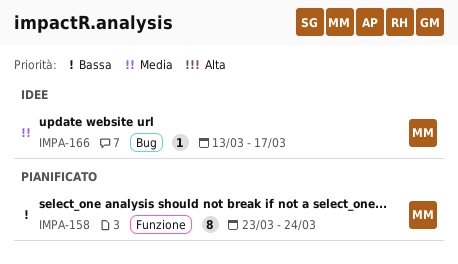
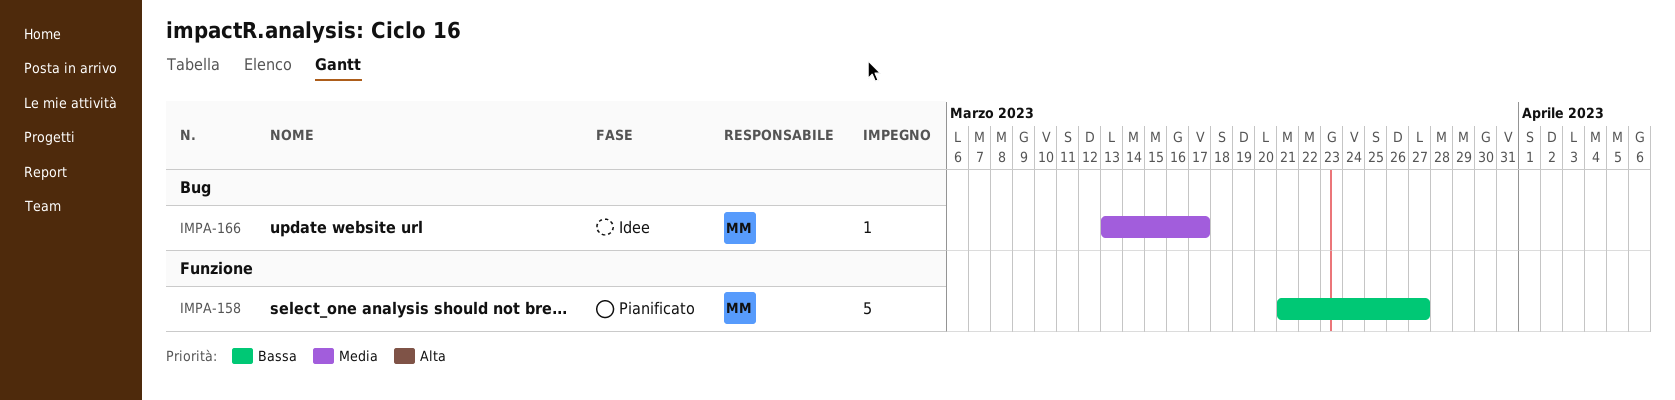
IMPA-158, estimate: 8 -> 5
IMPA-158, start: Mar 23 -> Mar 21
IMPA-158, due: Mar 24 -> Mar 27

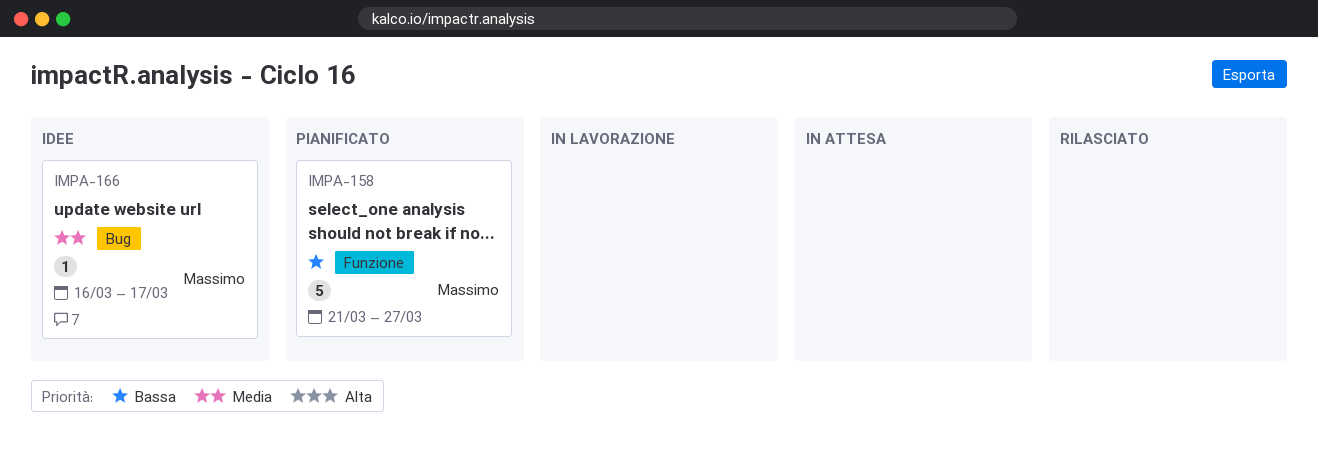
IMPA-166, start: Mar 13 -> Mar 16

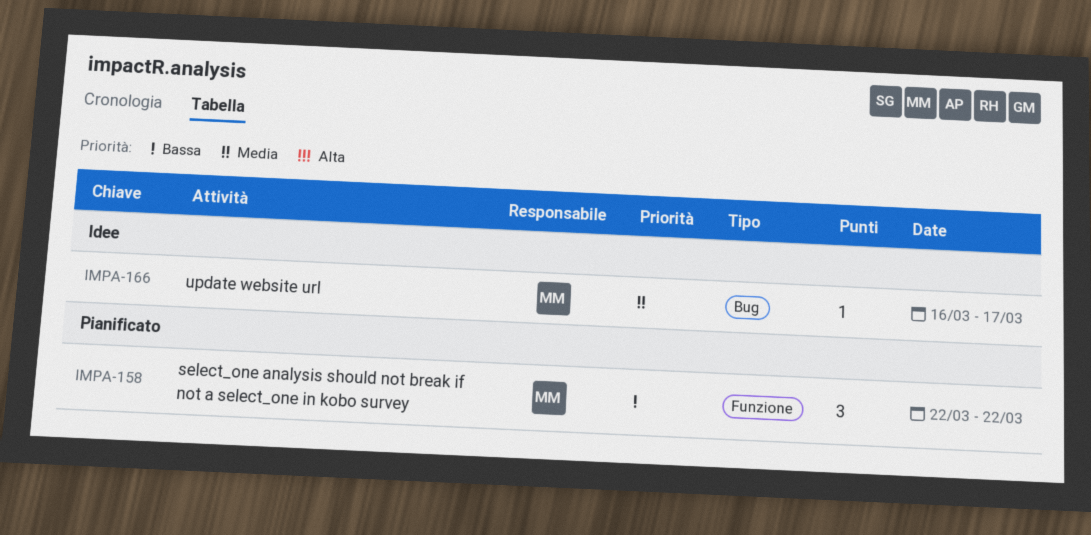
IMPA-158, estimate: 5 -> 3
IMPA-158, start: Mar 21 -> Mar 22
IMPA-158, due: Mar 27 -> Mar 22

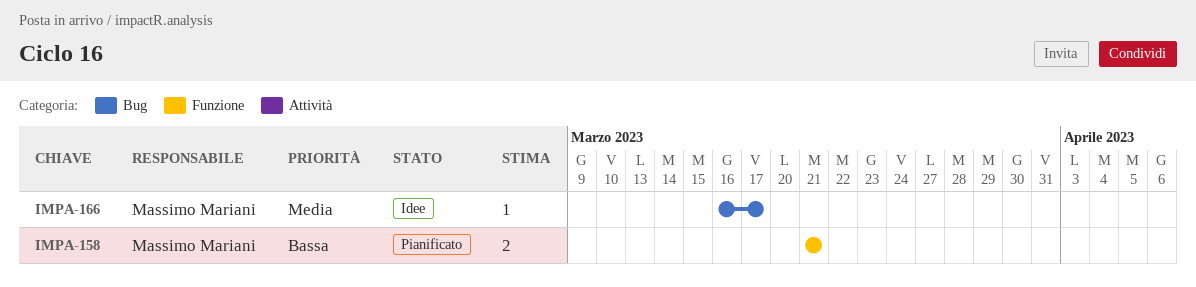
IMPA-158, estimate: 3 -> 2
IMPA-158, start: Mar 22 -> Mar 21
IMPA-158, due: Mar 22 -> Mar 21

